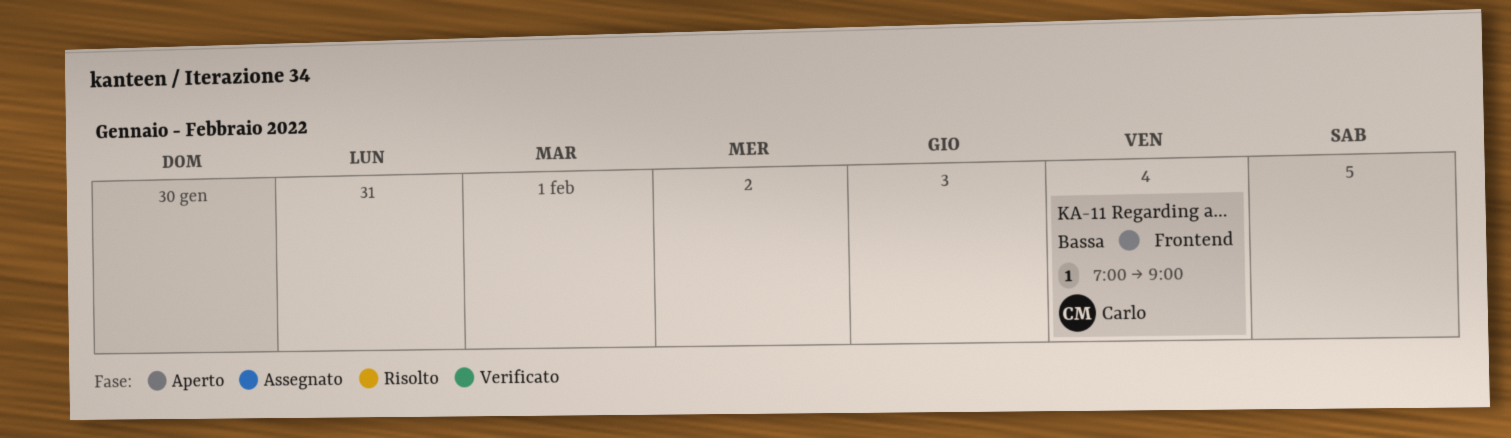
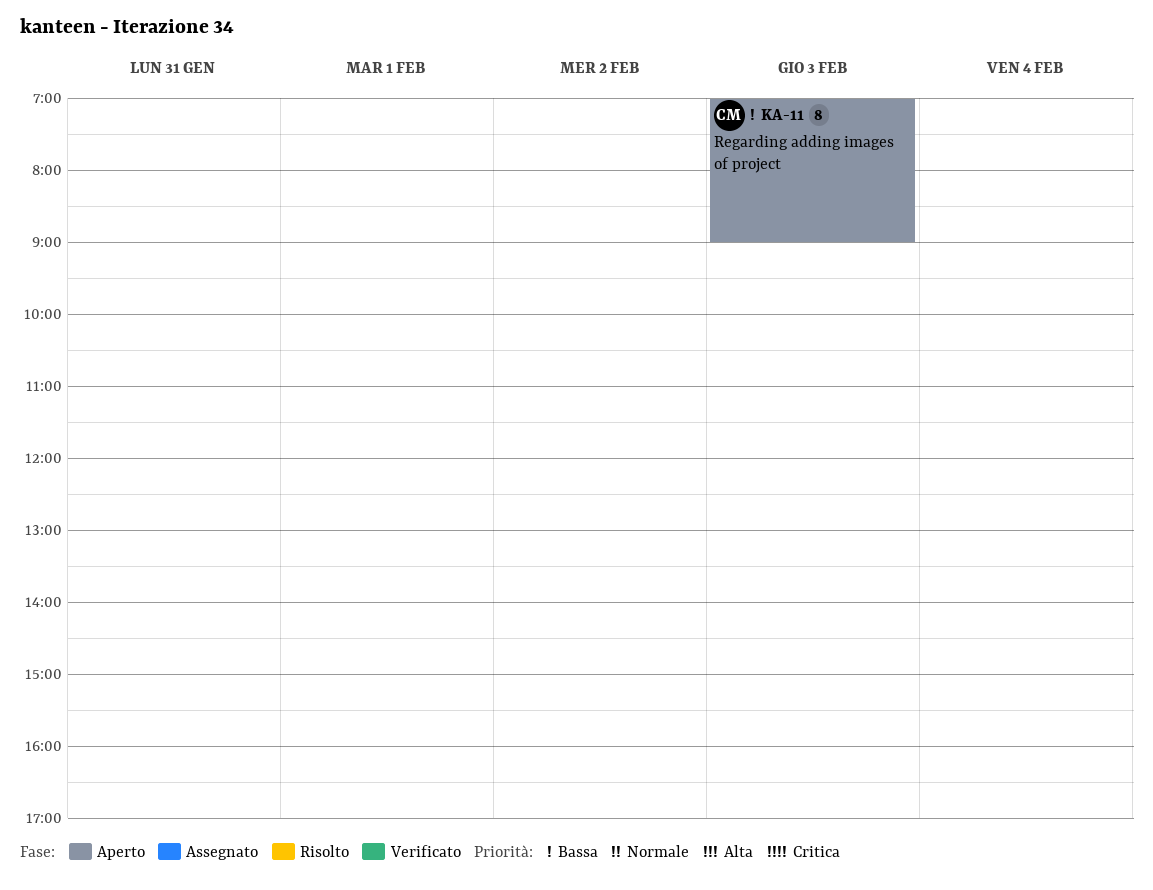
KA-11, estimate: 1 -> 8
KA-11, day: Feb 4 -> Feb 3

